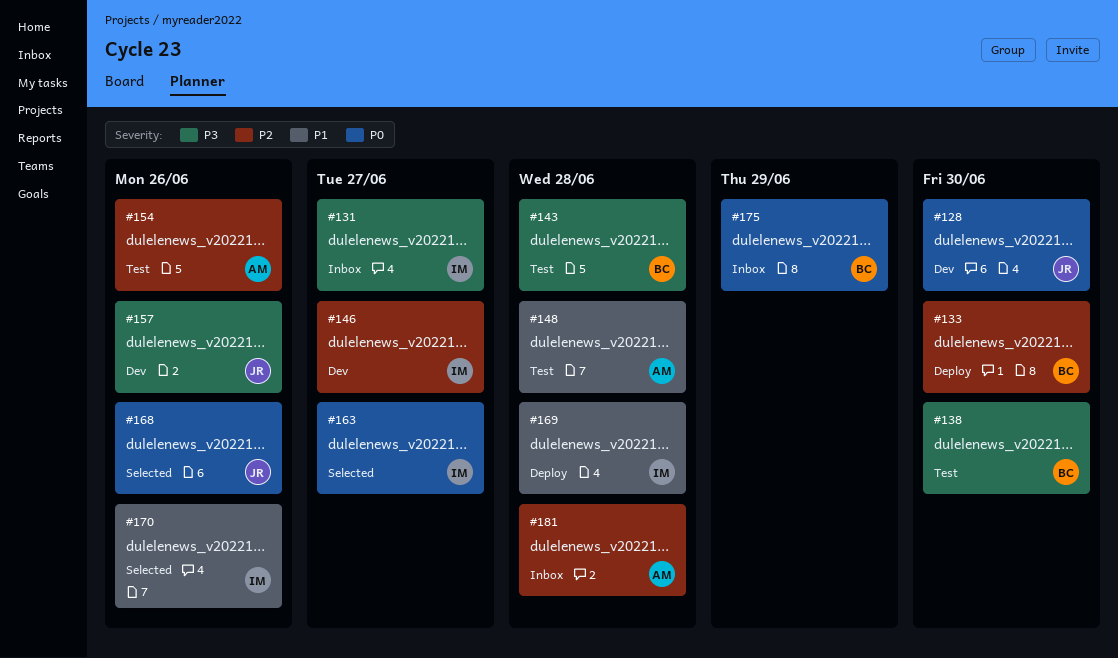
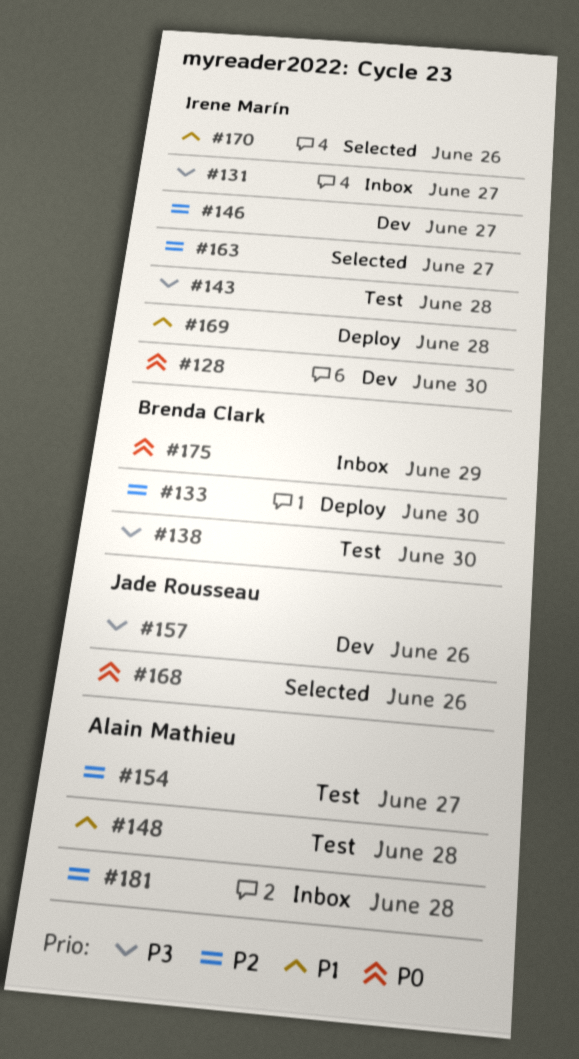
#128, owner: Jade Rousseau -> Irene Marín
#143, owner: Brenda Clark -> Irene Marín
#154, due: Jun 26 -> Jun 27
#163, priority: P0 -> P2

